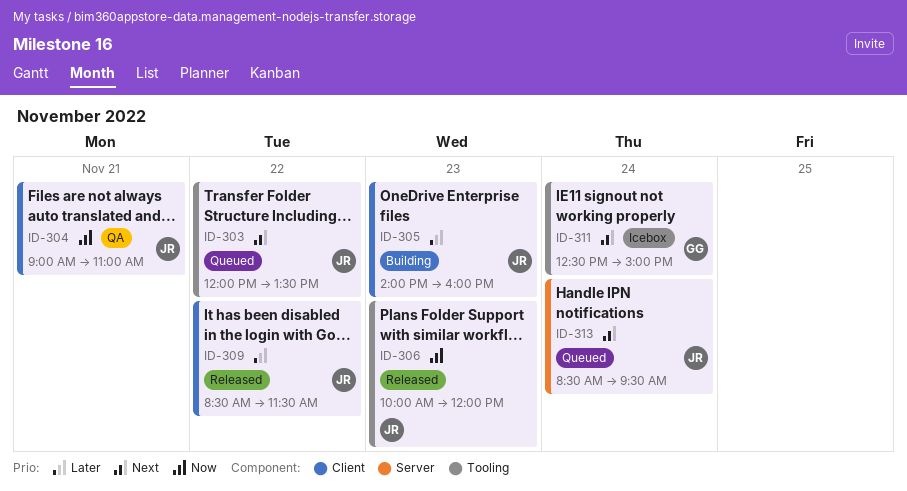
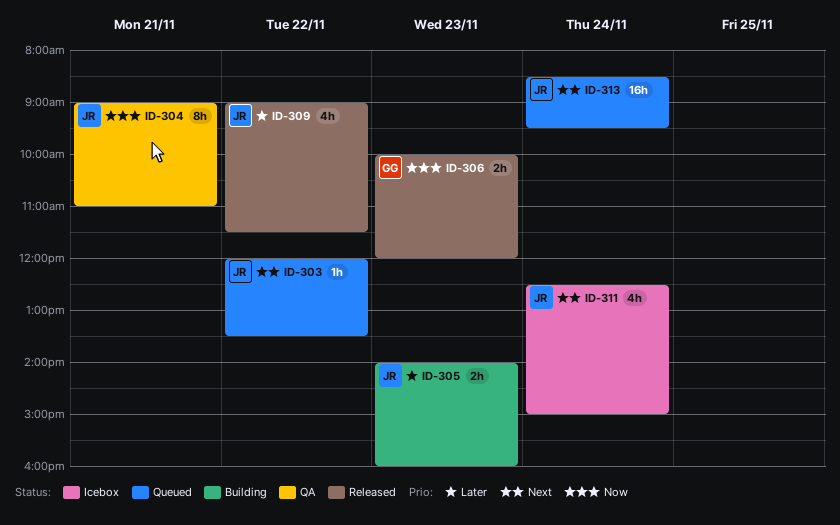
ID-306, owner: JR -> GG
ID-309, begins: 08:30 -> 09:00
ID-311, owner: GG -> JR

